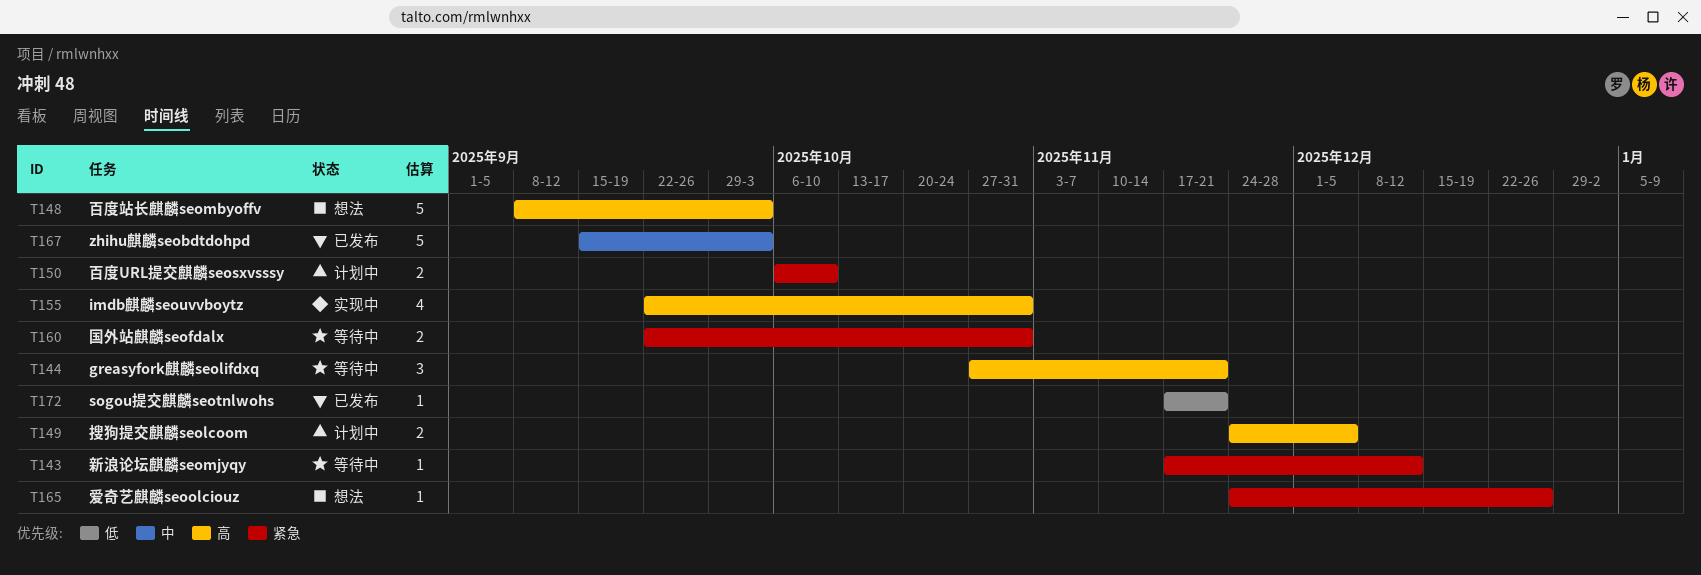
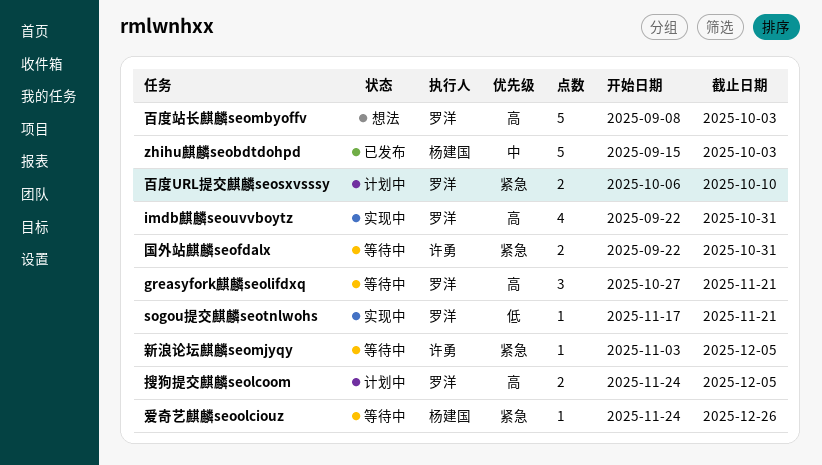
sogou提交麒麟seotnlwohs, status: 已发布 -> 实现中
新浪论坛麒麟seomjyqy, start: Nov 17 -> Nov 3
新浪论坛麒麟seomjyqy, due: Dec 12 -> Dec 5
爱奇艺麒麟seoolciouz, status: 想法 -> 等待中

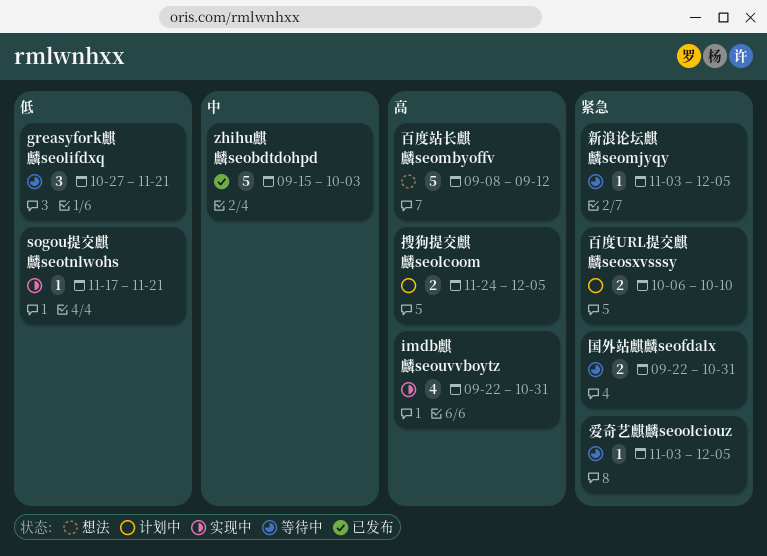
greasyfork麒麟seolifdxq, priority: 高 -> 低
爱奇艺麒麟seoolciouz, start: Nov 24 -> Nov 3
爱奇艺麒麟seoolciouz, due: Dec 26 -> Dec 5
百度站长麒麟seombyoffv, due: Oct 3 -> Sep 12

